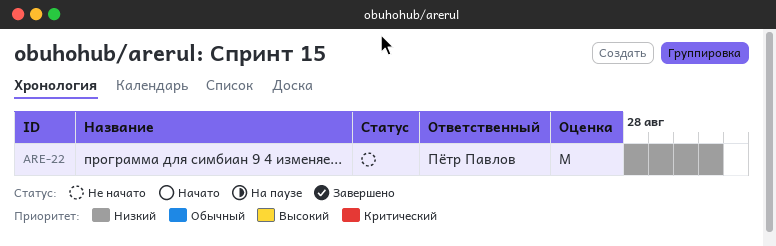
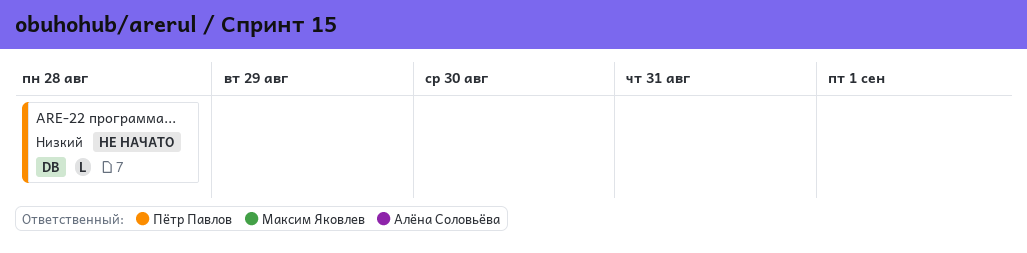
ARE-22, estimate: M -> L
ARE-22, due: Aug 31 -> Aug 28

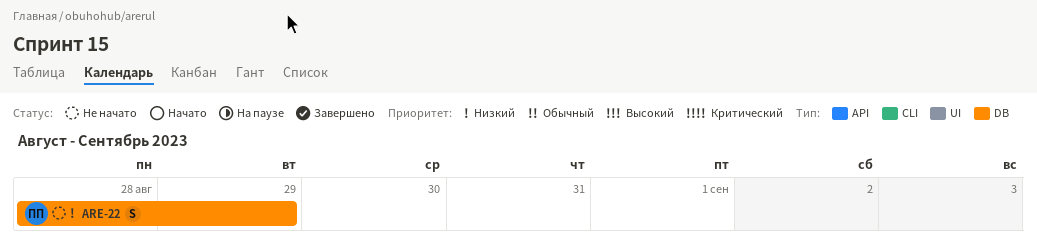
ARE-22, estimate: L -> S
ARE-22, due: Aug 28 -> Aug 29

